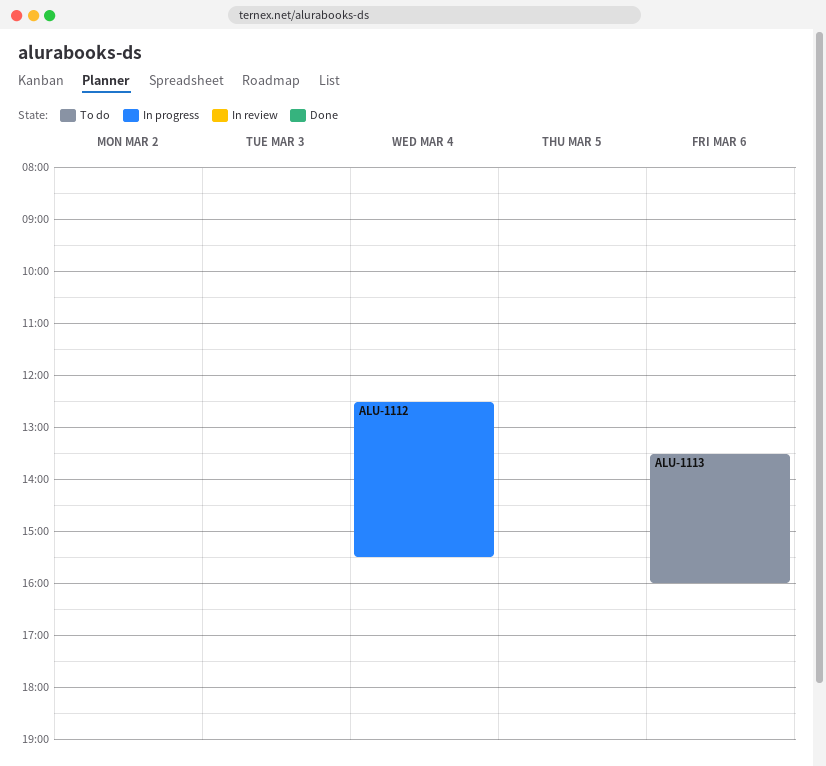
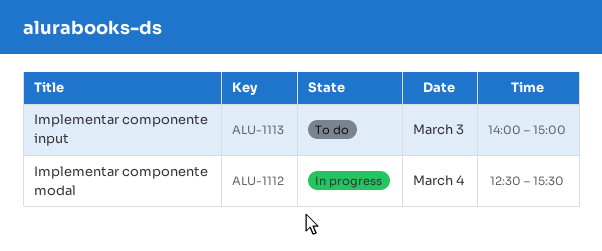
ALU-1113, day: Mar 6 -> Mar 3
ALU-1113, begins: 13:30 -> 14:00
ALU-1113, ends: 16:00 -> 15:00

